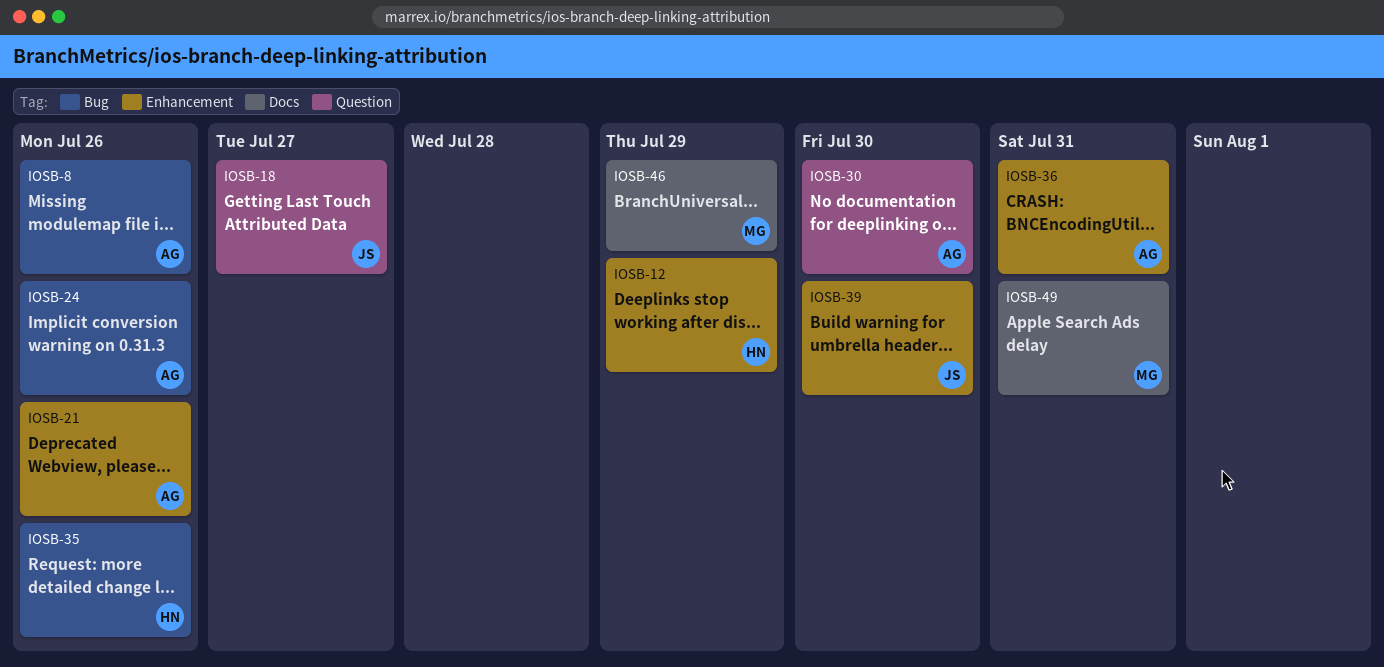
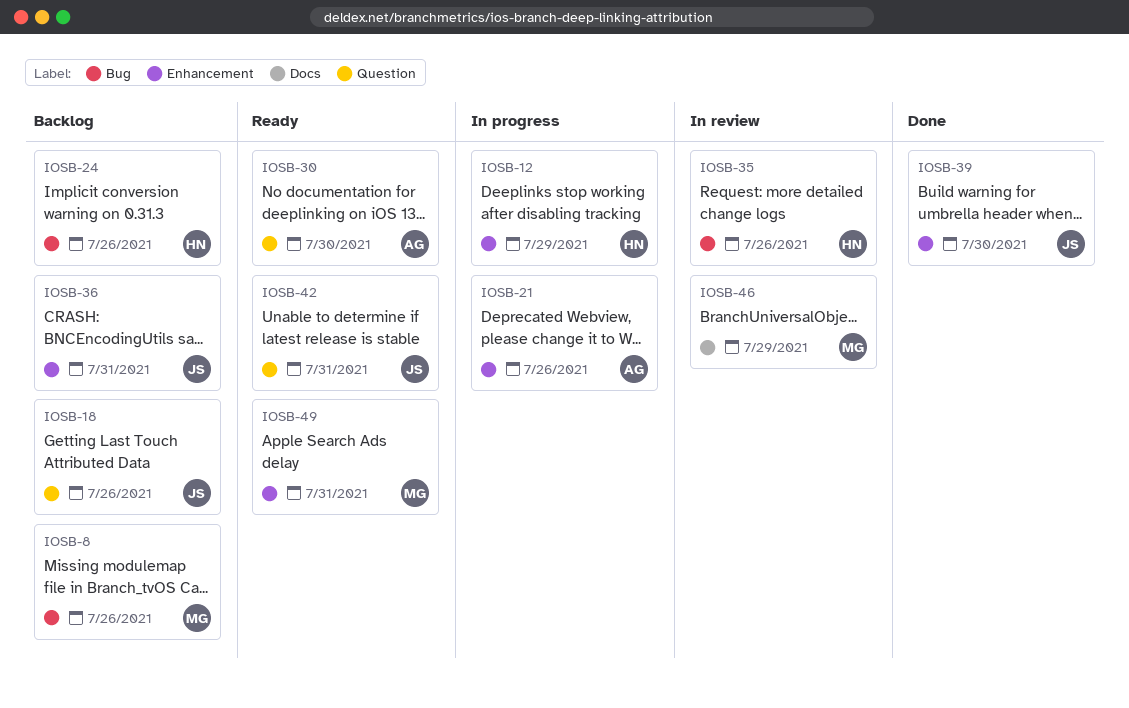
IOSB-8, owner: AG -> MG
IOSB-18, due: Jul 27 -> Jul 26
IOSB-24, owner: AG -> HN
IOSB-36, owner: AG -> JS
IOSB-42: none -> present
IOSB-49, label: Docs -> Enhancement

